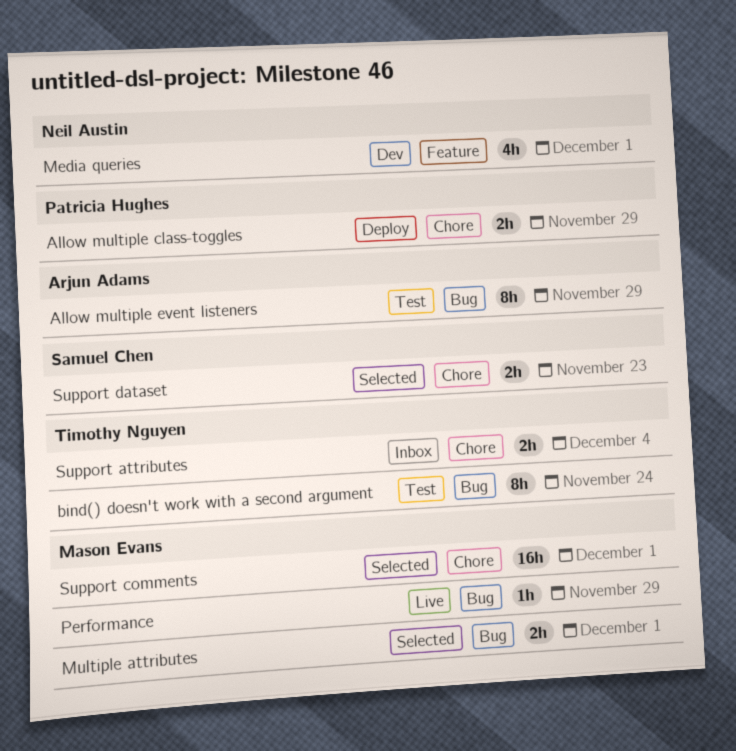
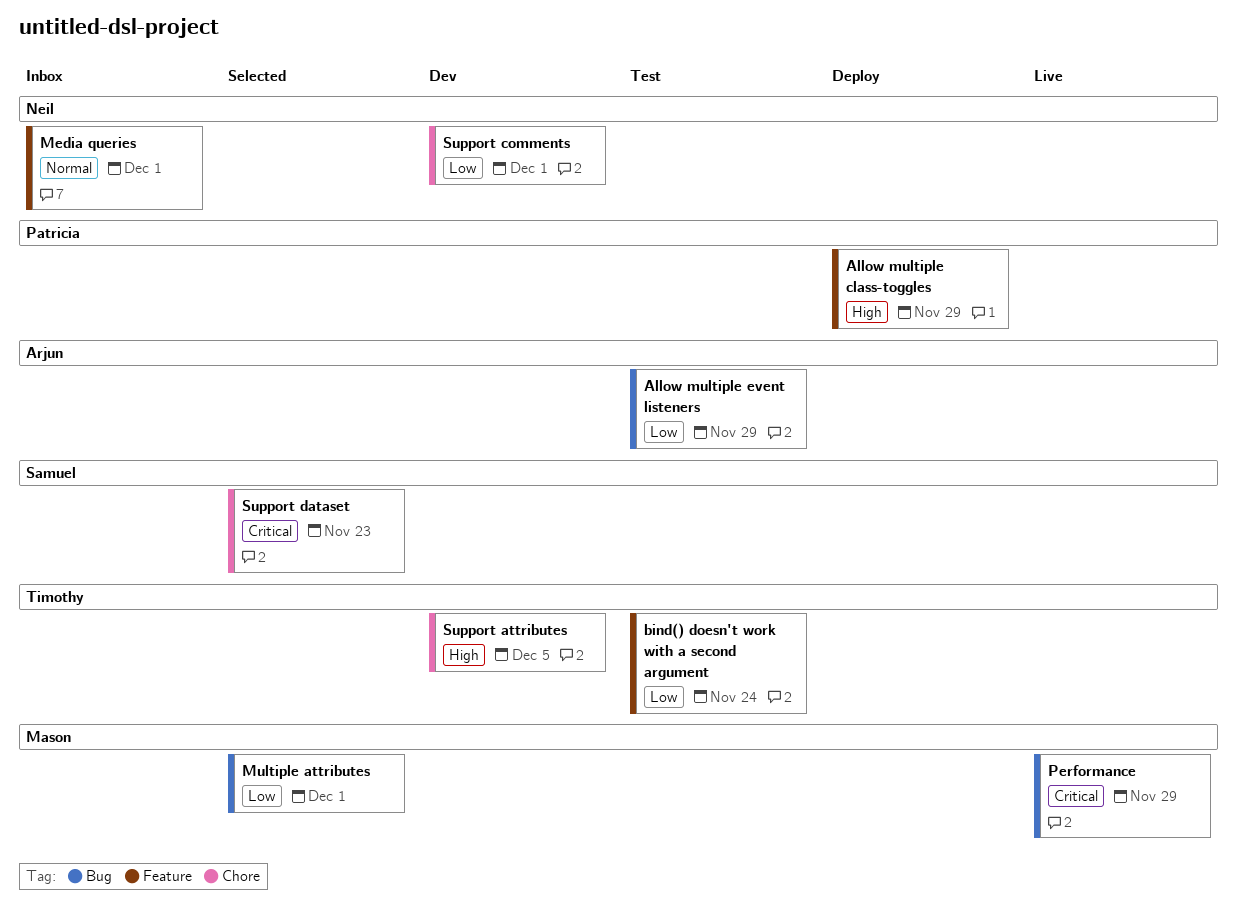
Allow multiple class-toggles, label: Chore -> Feature
bind() doesn't work with a second argument, label: Bug -> Feature
Media queries, status: Dev -> Inbox
Support attributes, status: Inbox -> Dev
Support attributes, due: Dec 4 -> Dec 5
Support comments, status: Selected -> Dev
Support comments, owner: Mason Evans -> Neil Austin

